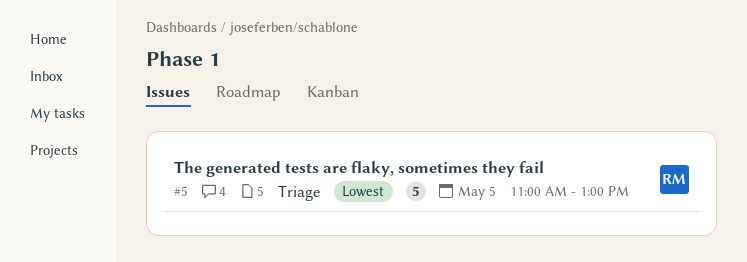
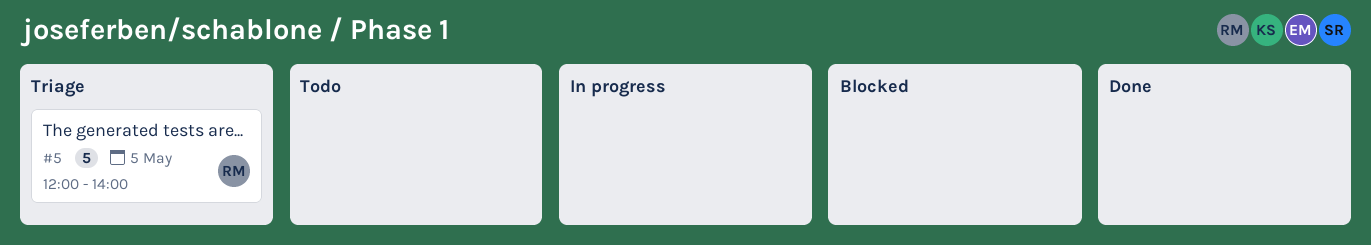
#5, begins: 11:00 -> 12:00
#5, ends: 13:00 -> 14:00

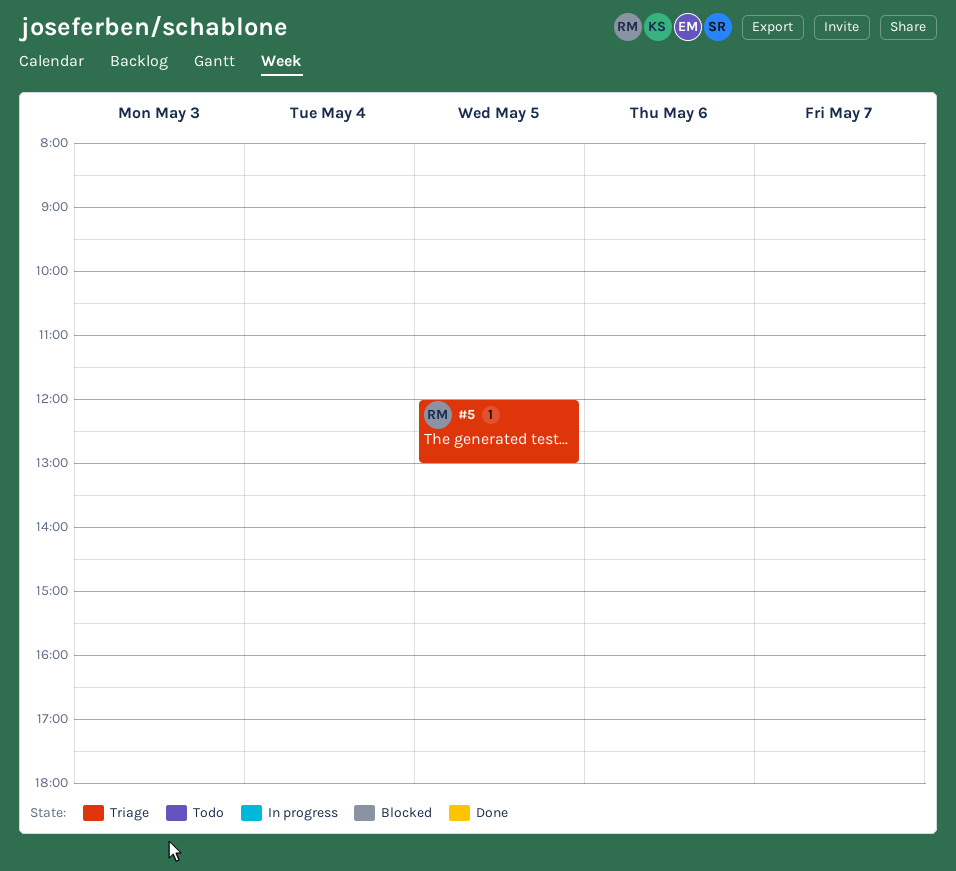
#5, estimate: 5 -> 1
#5, ends: 14:00 -> 13:00

